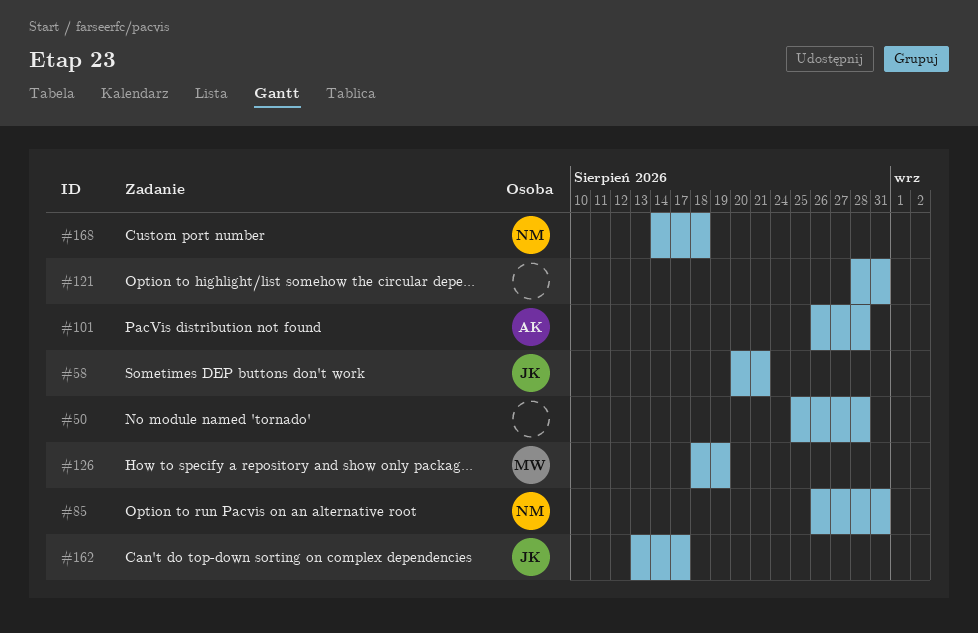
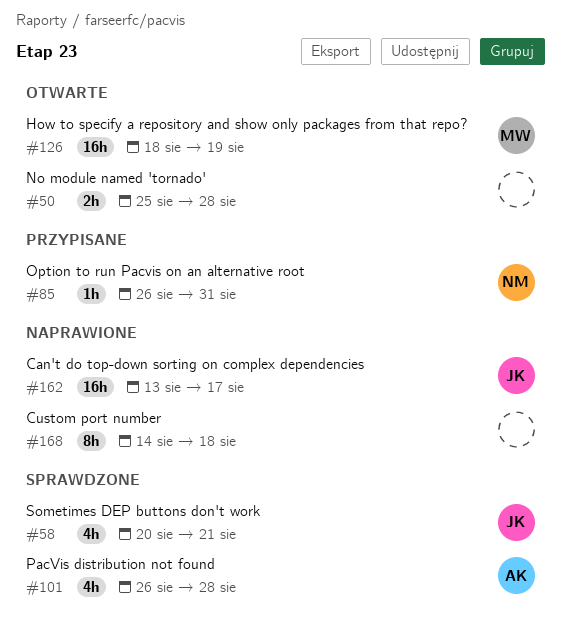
#121: present -> none
#168, owner: NM -> none

